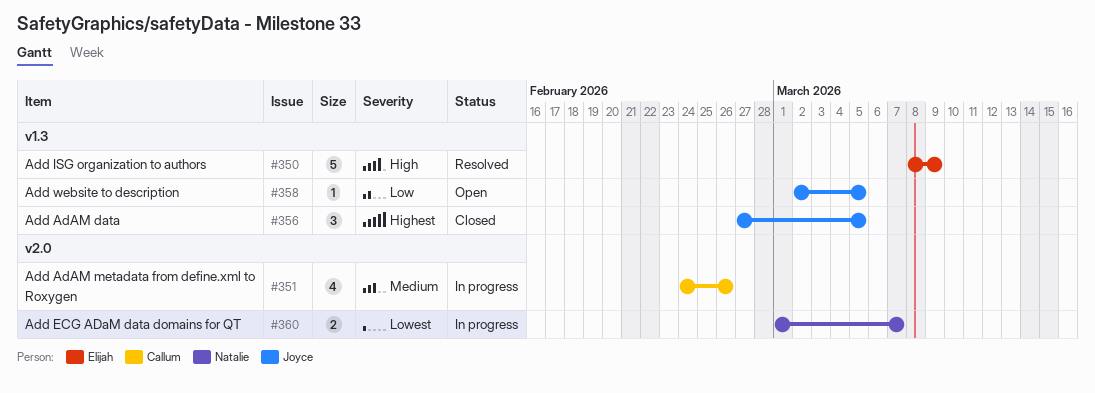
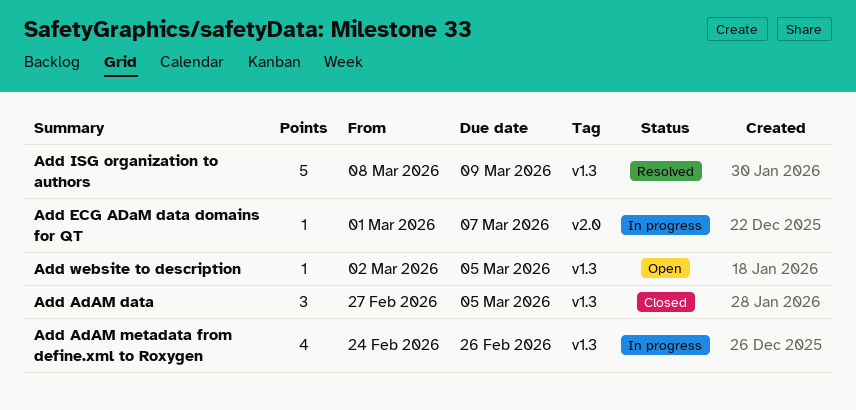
Add AdAM metadata from define.xml to Roxygen, label: v2.0 -> v1.3
Add ECG ADaM data domains for QT, estimate: 2 -> 1

